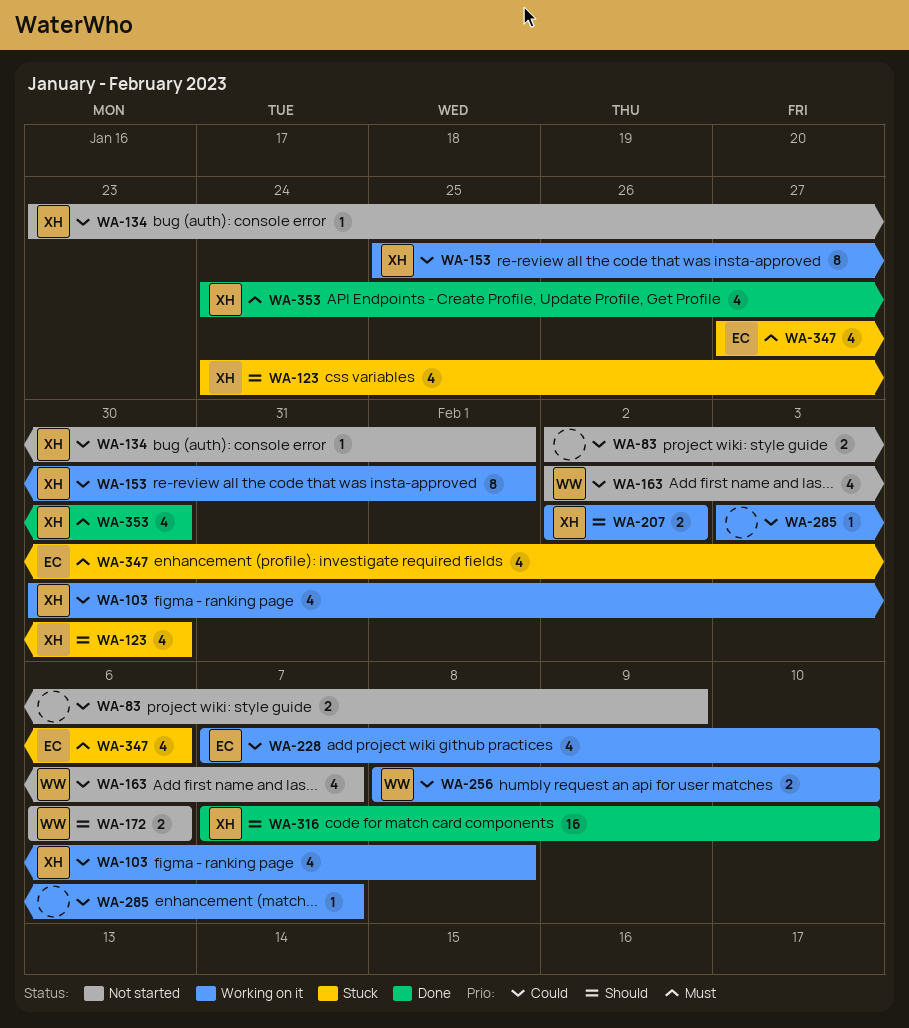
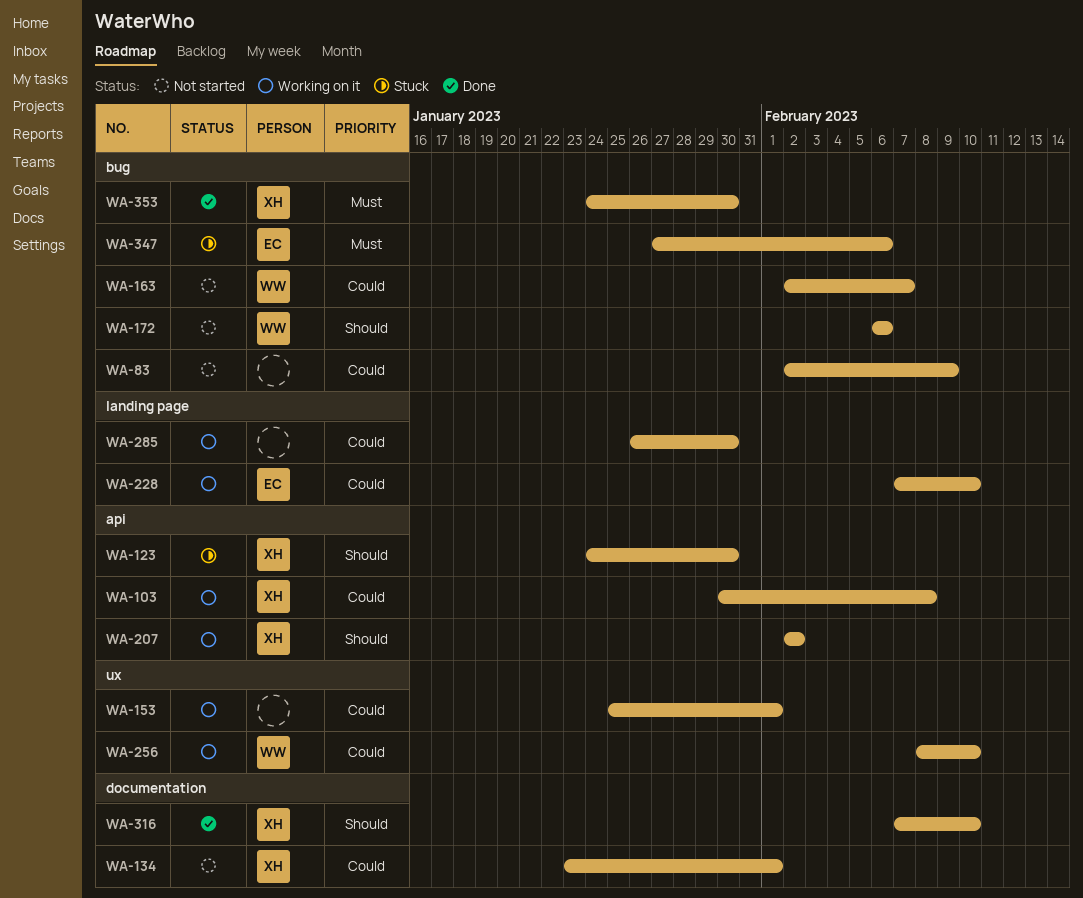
WA-153, owner: XH -> none
WA-285, start: Feb 3 -> Jan 26
WA-285, due: Feb 7 -> Jan 30

